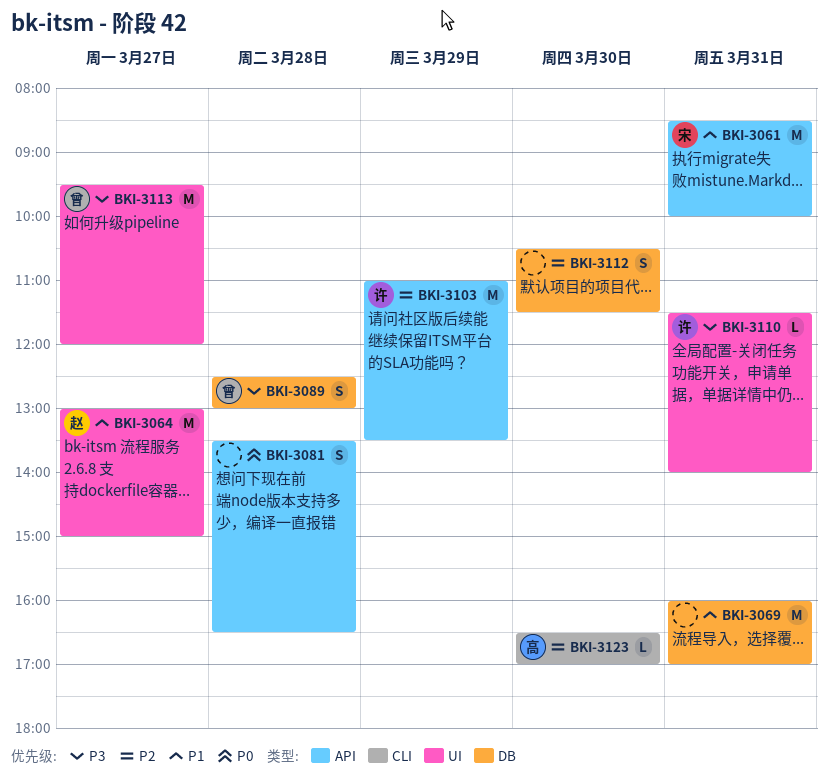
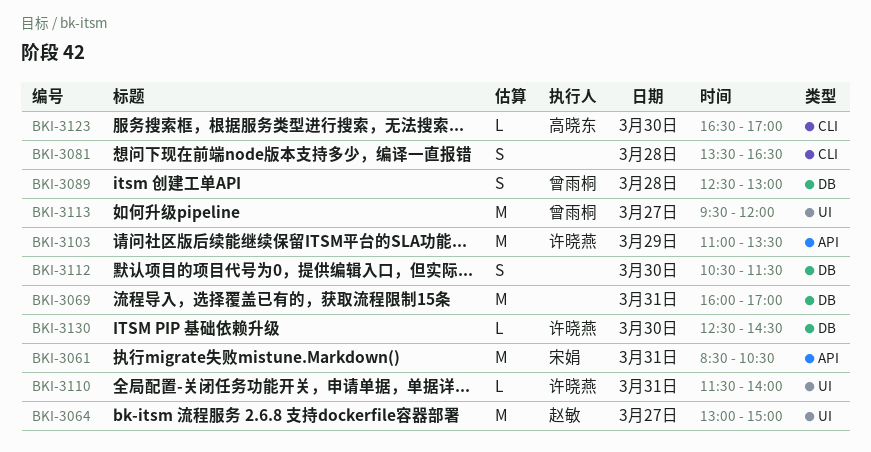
BKI-3061, ends: 10:00 -> 10:30
BKI-3081, label: API -> CLI
BKI-3130: none -> present

